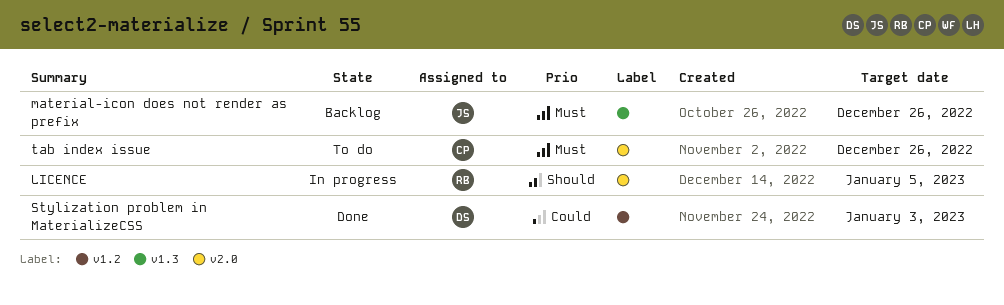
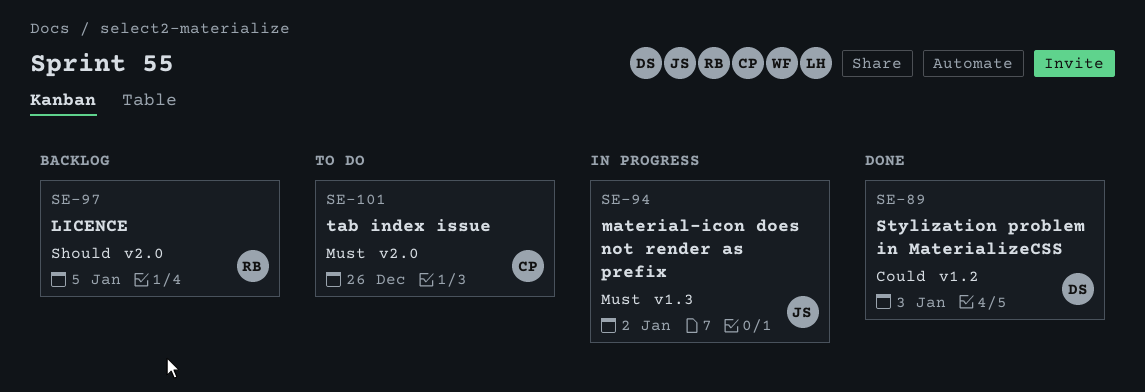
LICENCE, status: In progress -> Backlog
material-icon does not render as prefix, status: Backlog -> In progress
material-icon does not render as prefix, due: Dec 26 -> Jan 2

